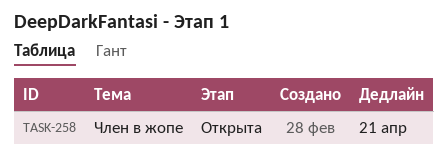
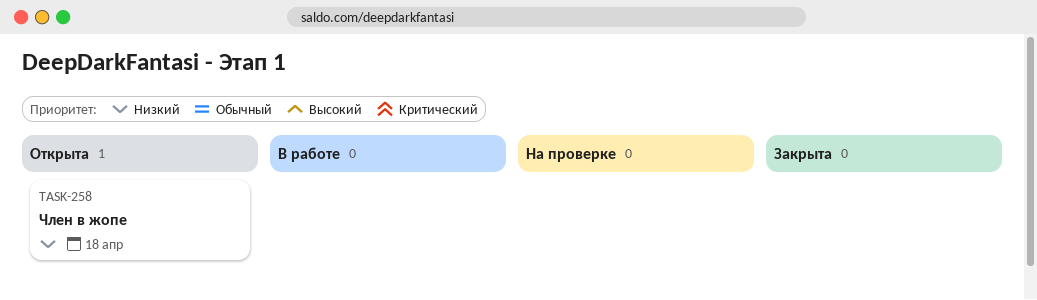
TASK-258, due: Apr 21 -> Apr 18

